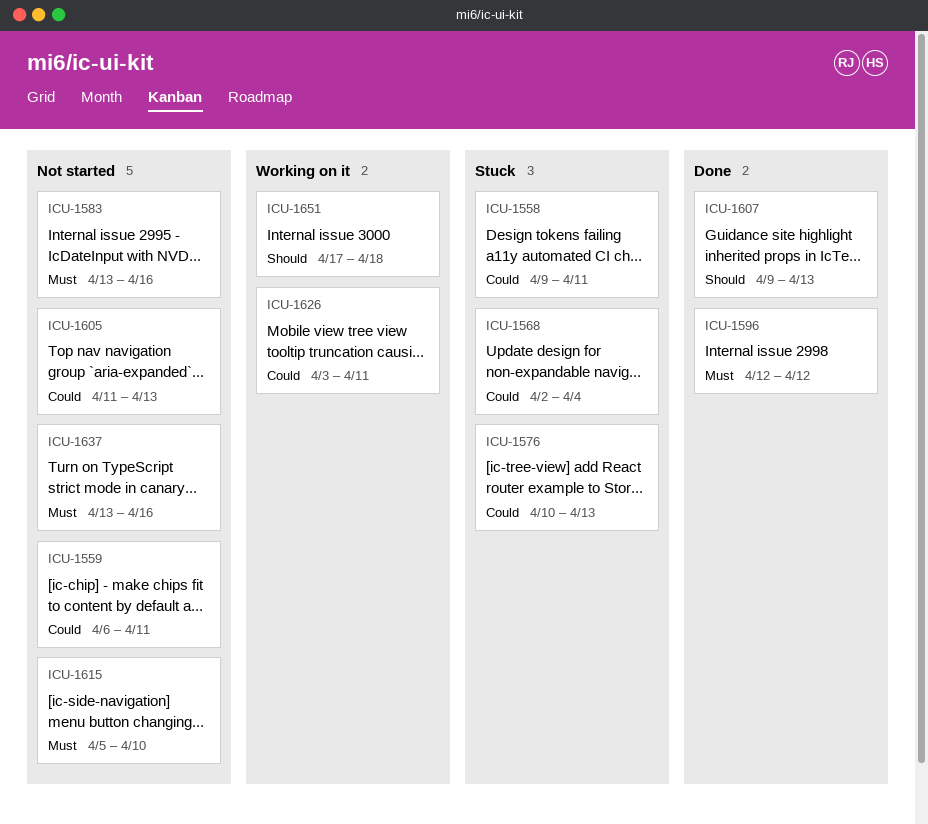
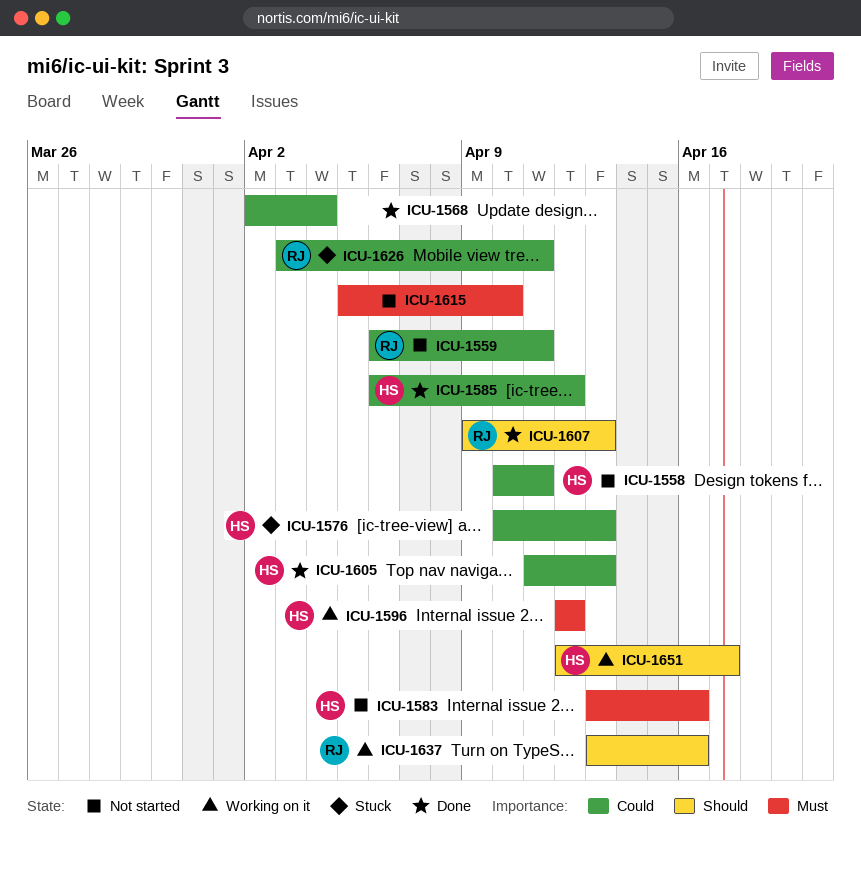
ICU-1558, status: Stuck -> Not started
ICU-1558, start: Apr 9 -> Apr 10
ICU-1568, status: Stuck -> Done
ICU-1585: none -> present
ICU-1596, status: Done -> Working on it
ICU-1605, status: Not started -> Done
ICU-1626, status: Working on it -> Stuck
ICU-1637, status: Not started -> Working on it
ICU-1637, priority: Must -> Should
ICU-1651, start: Apr 17 -> Apr 12
ICU-1651, due: Apr 18 -> Apr 17

